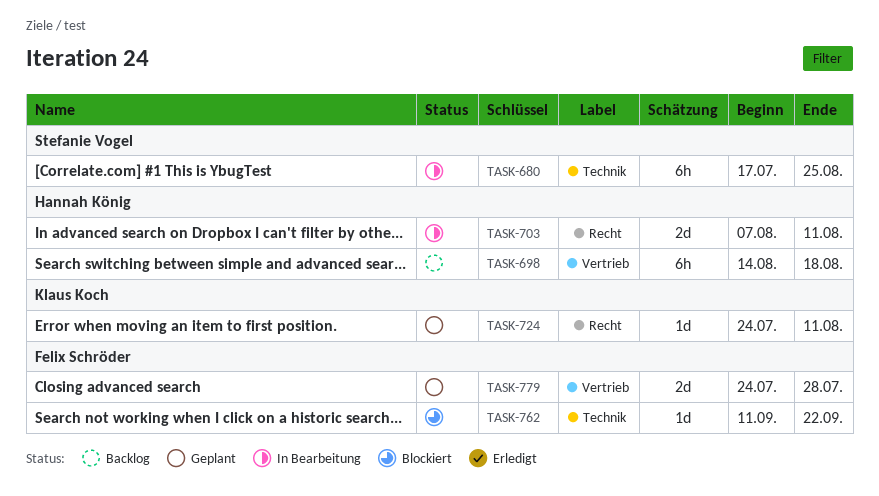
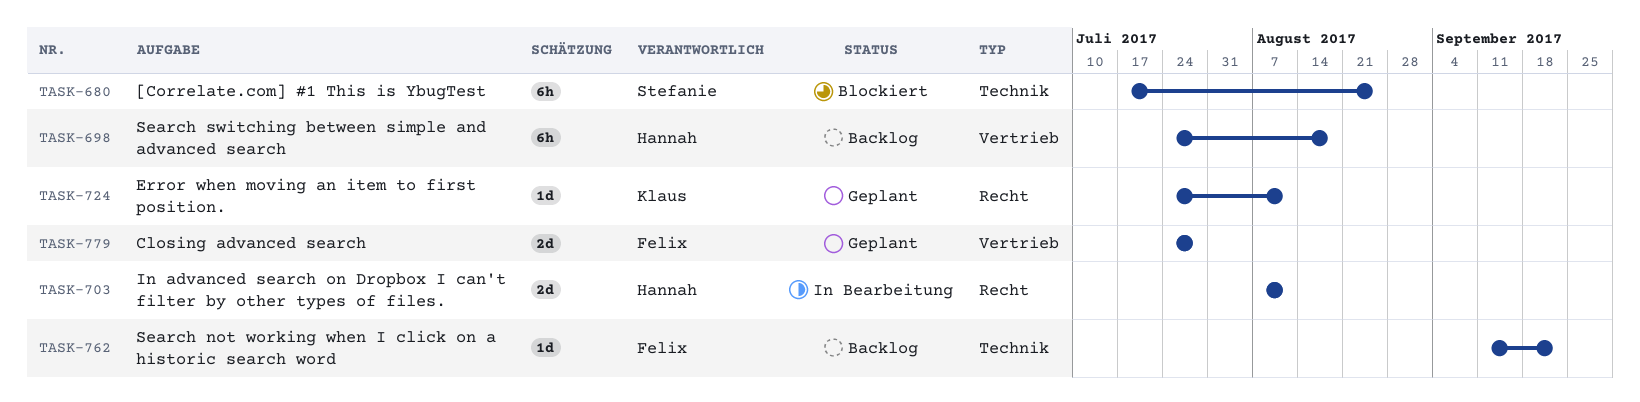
TASK-680, status: In Bearbeitung -> Blockiert
TASK-698, start: Aug 14 -> Jul 24
TASK-762, status: Blockiert -> Backlog

